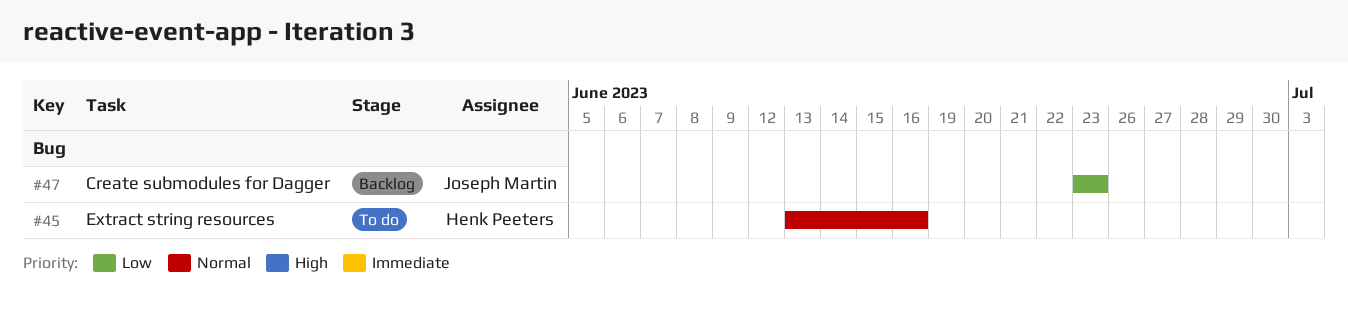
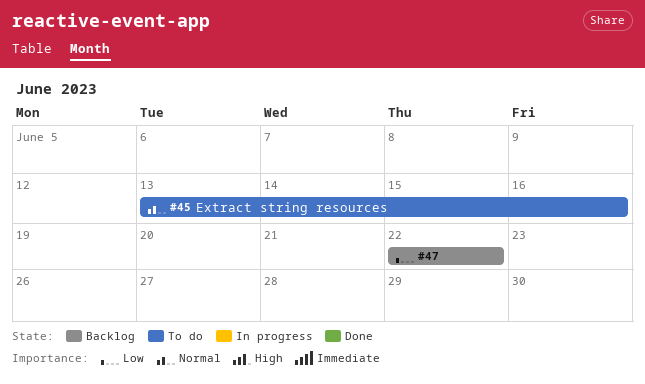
#47, start: Jun 23 -> Jun 22
#47, due: Jun 23 -> Jun 22

